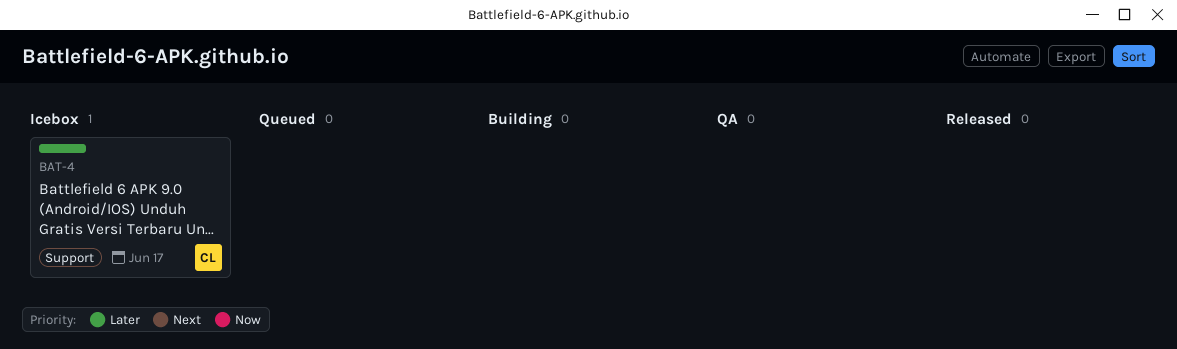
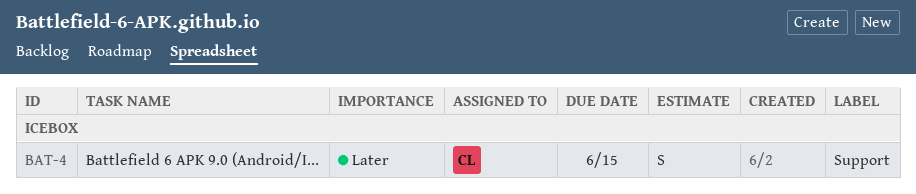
BAT-4, due: Jun 17 -> Jun 15

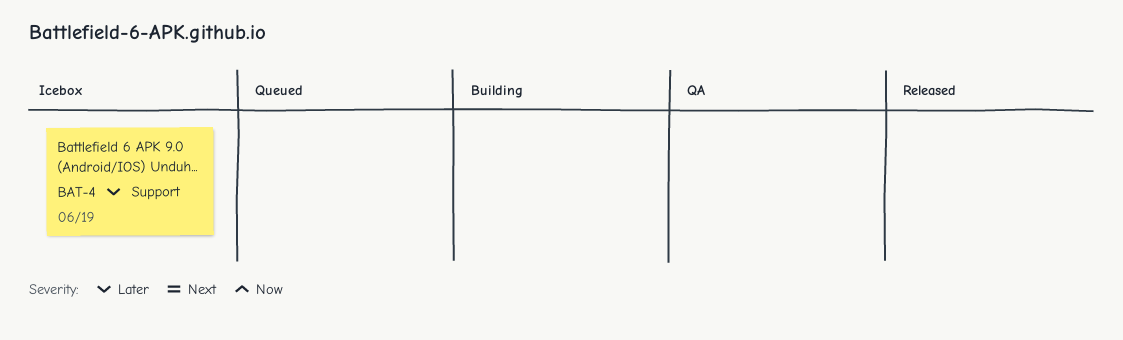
BAT-4, due: Jun 15 -> Jun 19

